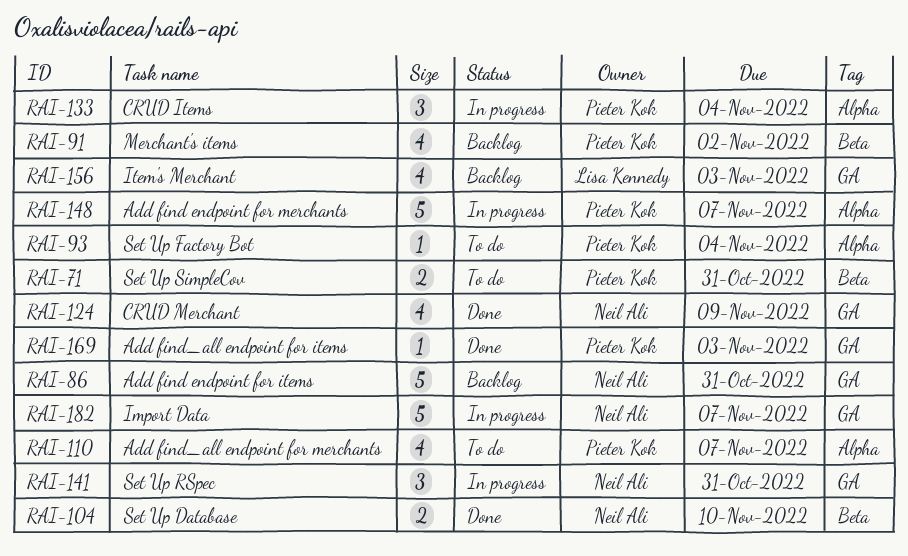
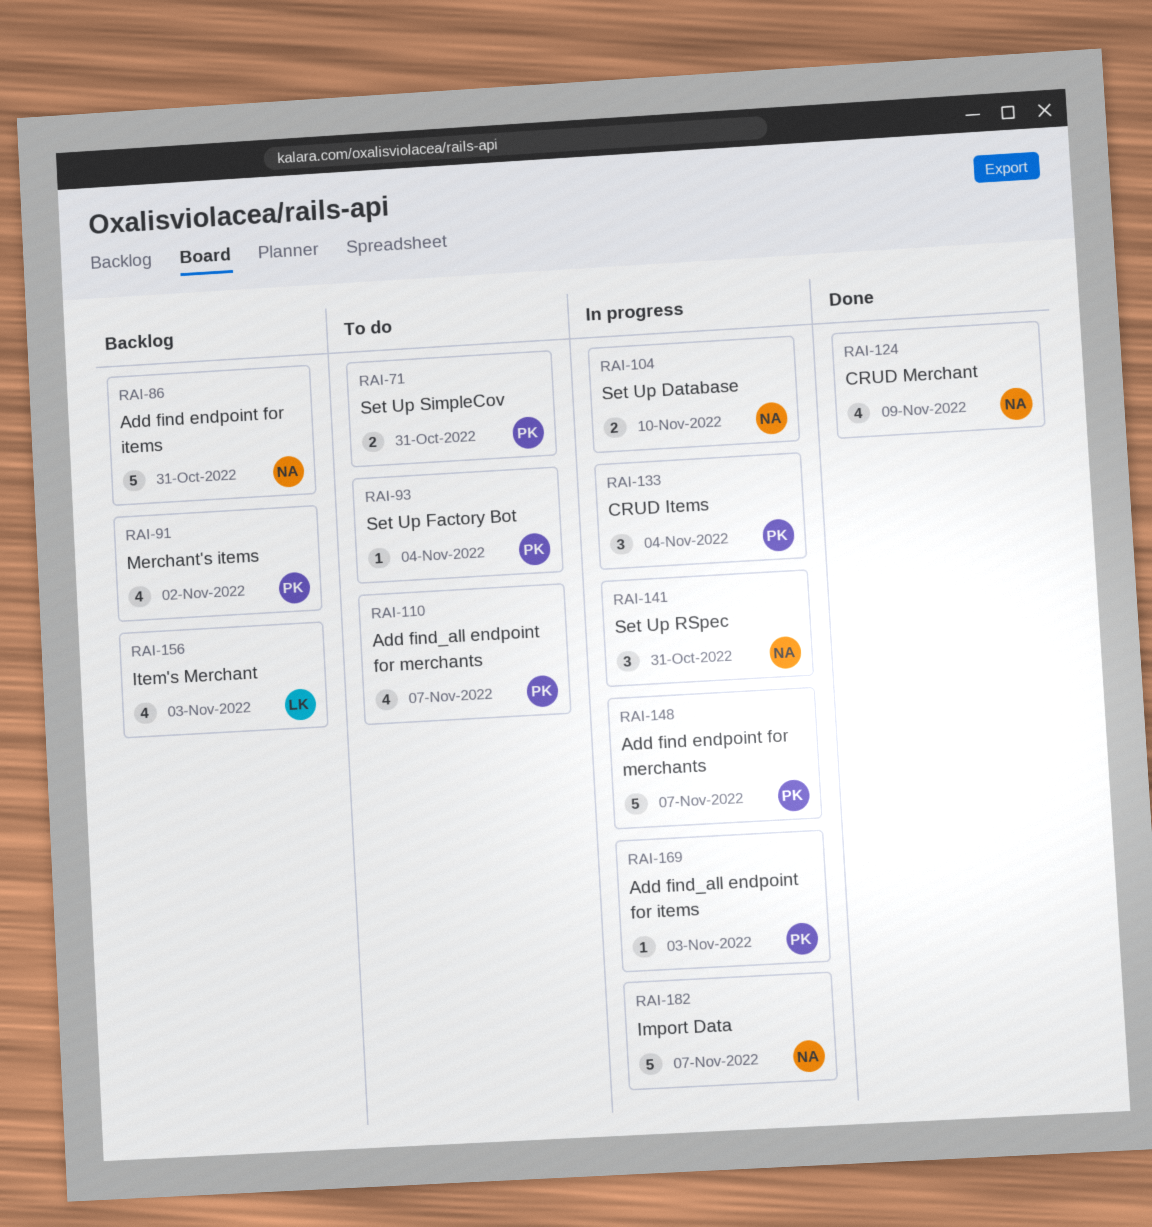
RAI-104, status: Done -> In progress
RAI-169, status: Done -> In progress

